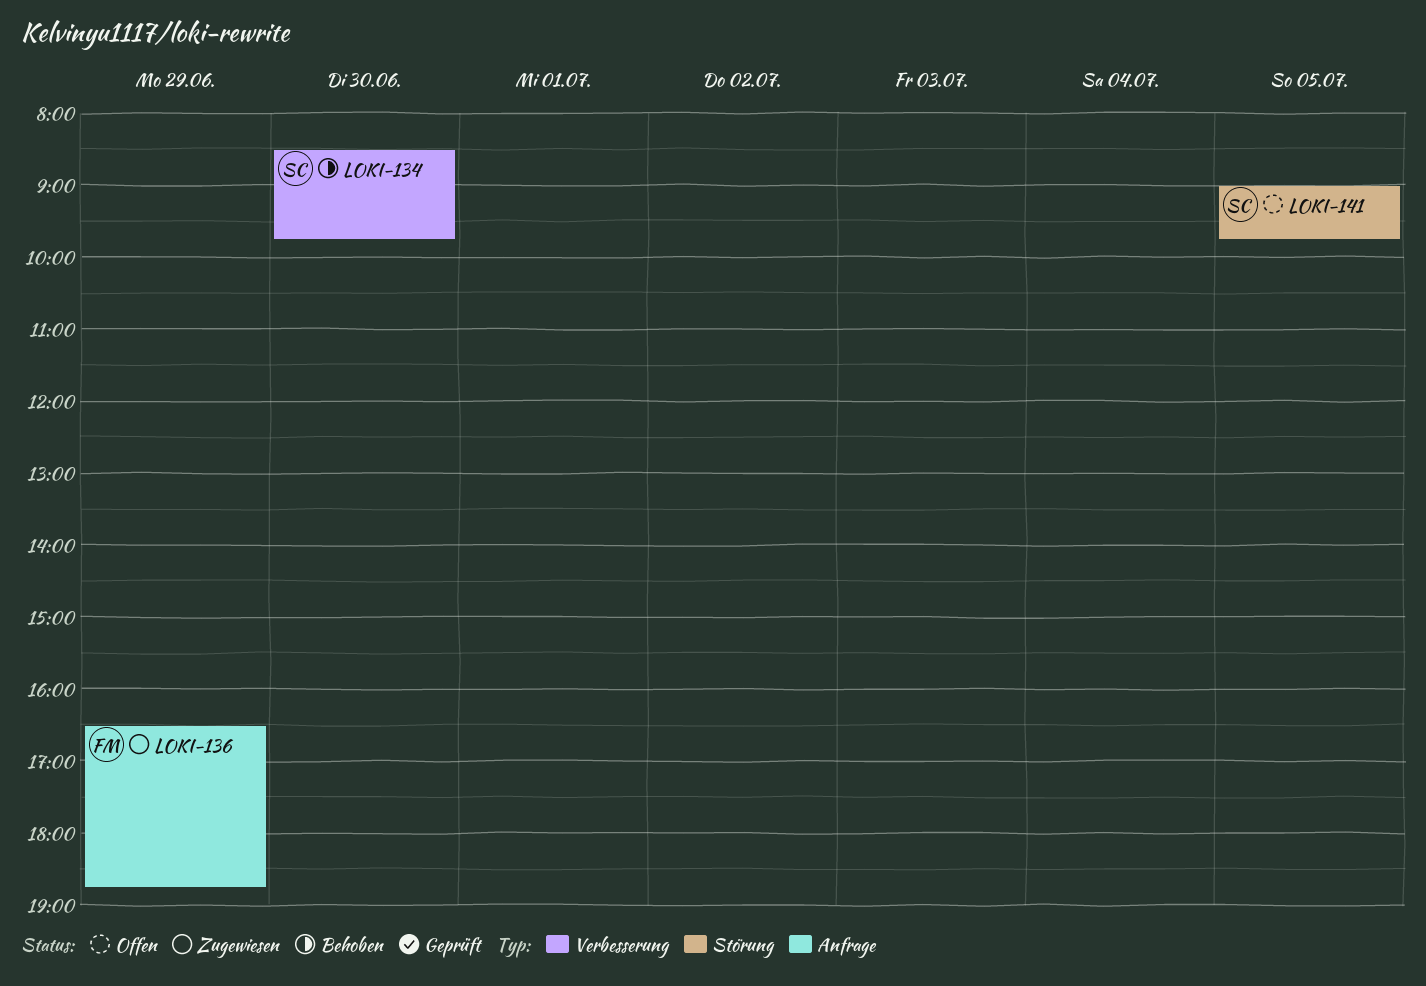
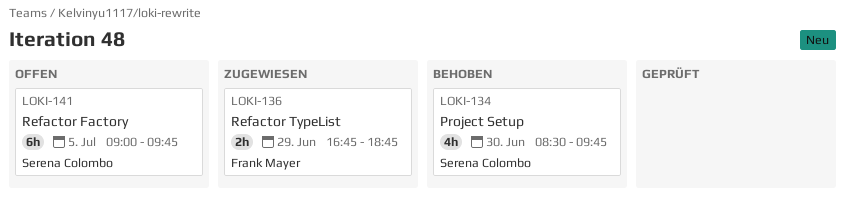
LOKI-136, begins: 16:30 -> 16:45

